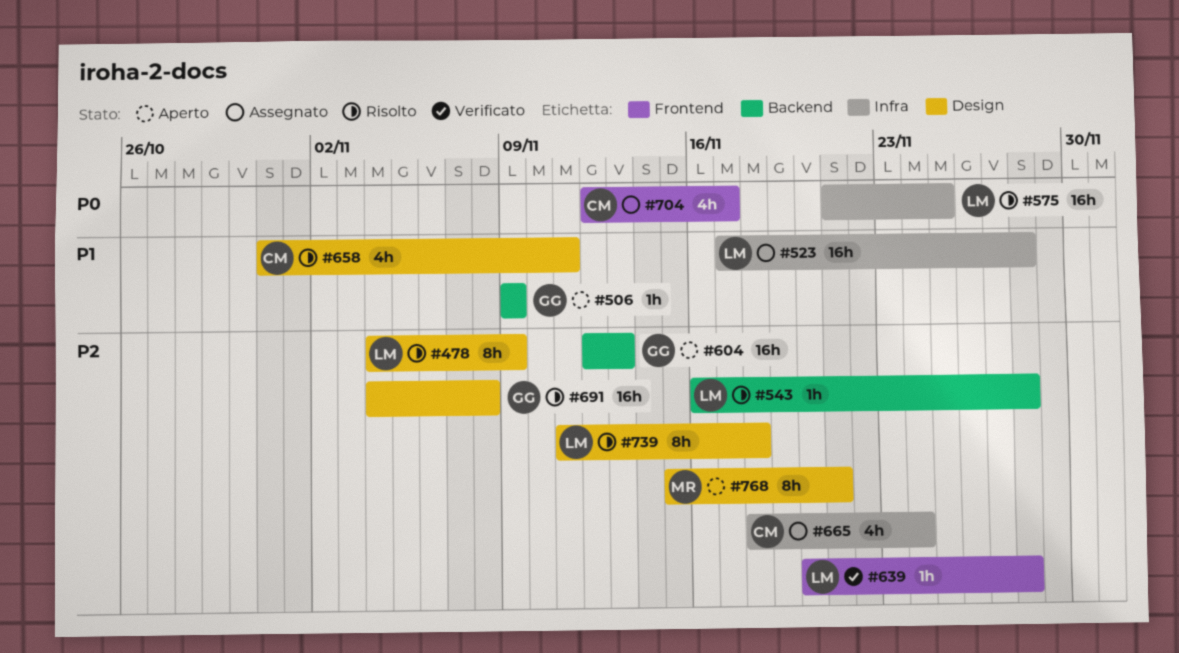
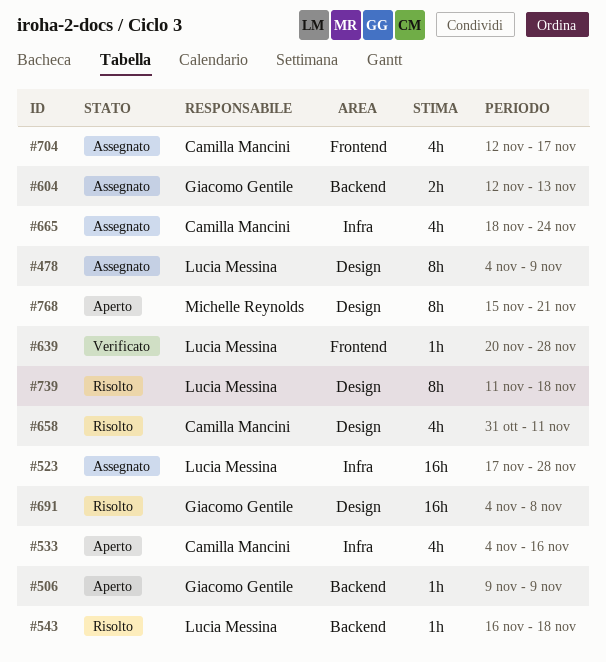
#478, status: Risolto -> Assegnato
#533: none -> present
#543, due: Nov 28 -> Nov 18
#575: present -> none
#604, status: Aperto -> Assegnato
#604, estimate: 16h -> 2h

